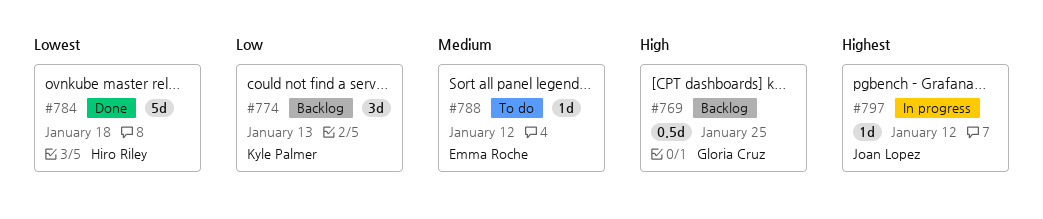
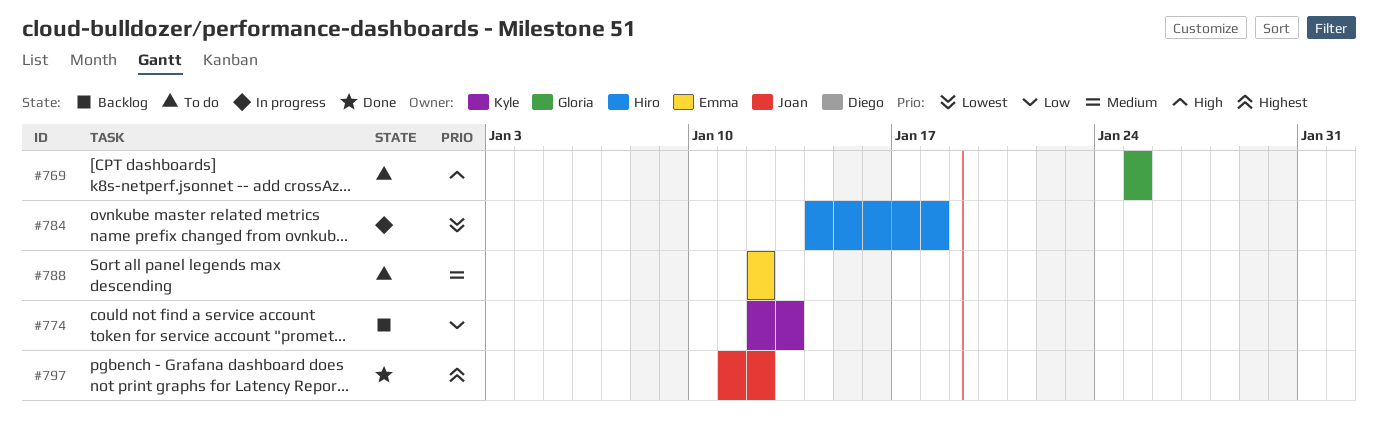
#769, status: Backlog -> To do
#784, status: Done -> In progress
#797, status: In progress -> Done

